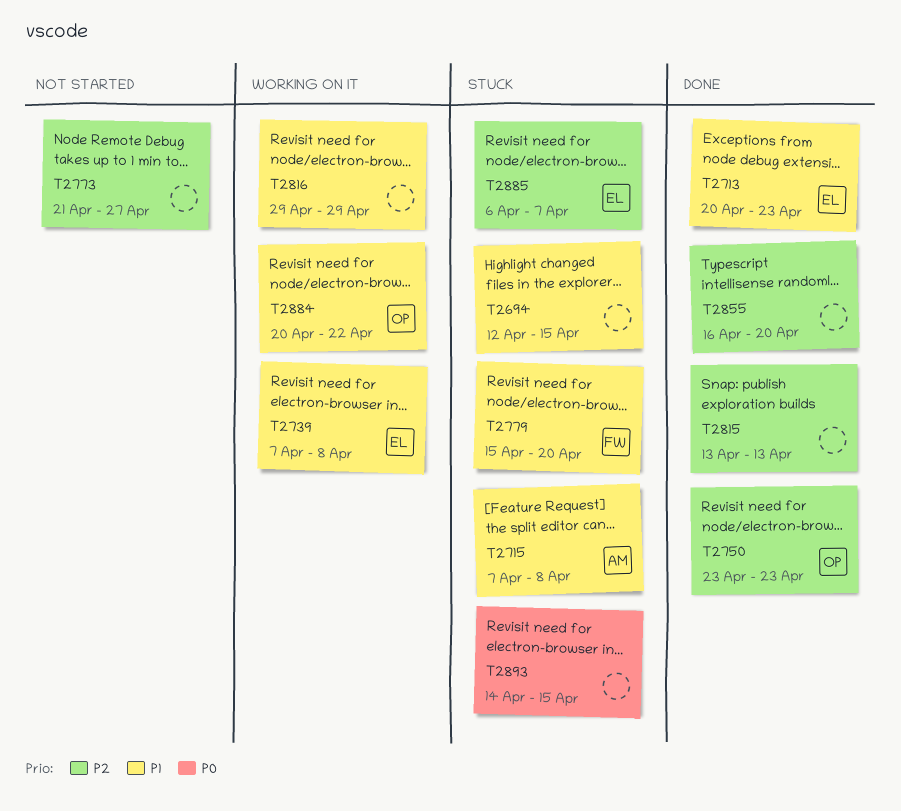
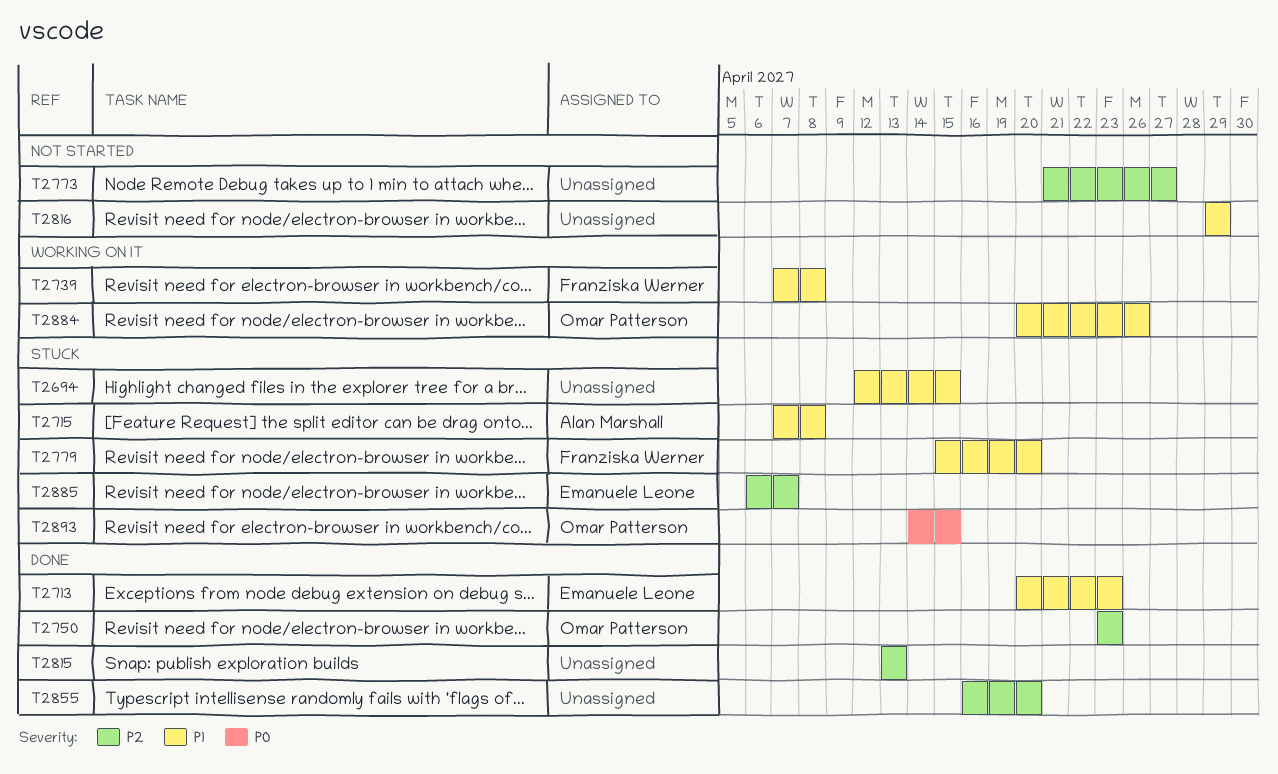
T2739, owner: Emanuele Leone -> Franziska Werner
T2816, status: Working on it -> Not started
T2884, due: Apr 22 -> Apr 26
T2893, owner: none -> Omar Patterson

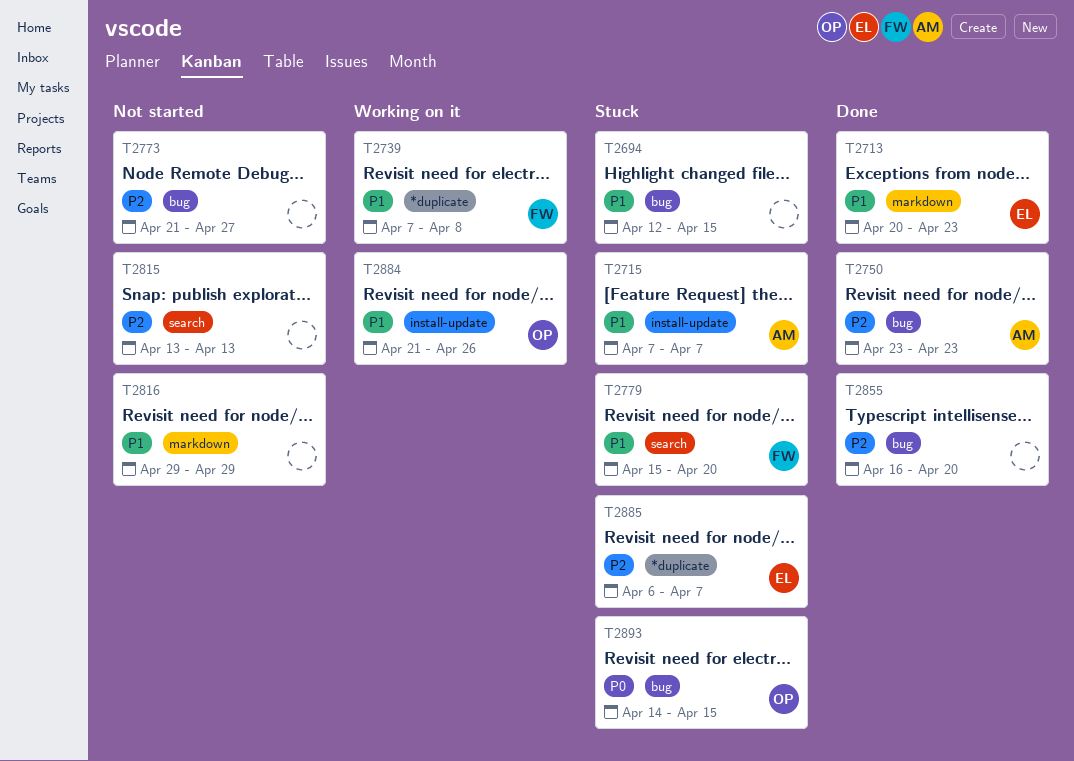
T2715, due: Apr 8 -> Apr 7
T2750, owner: Omar Patterson -> Alan Marshall
T2815, status: Done -> Not started
T2884, start: Apr 20 -> Apr 21

